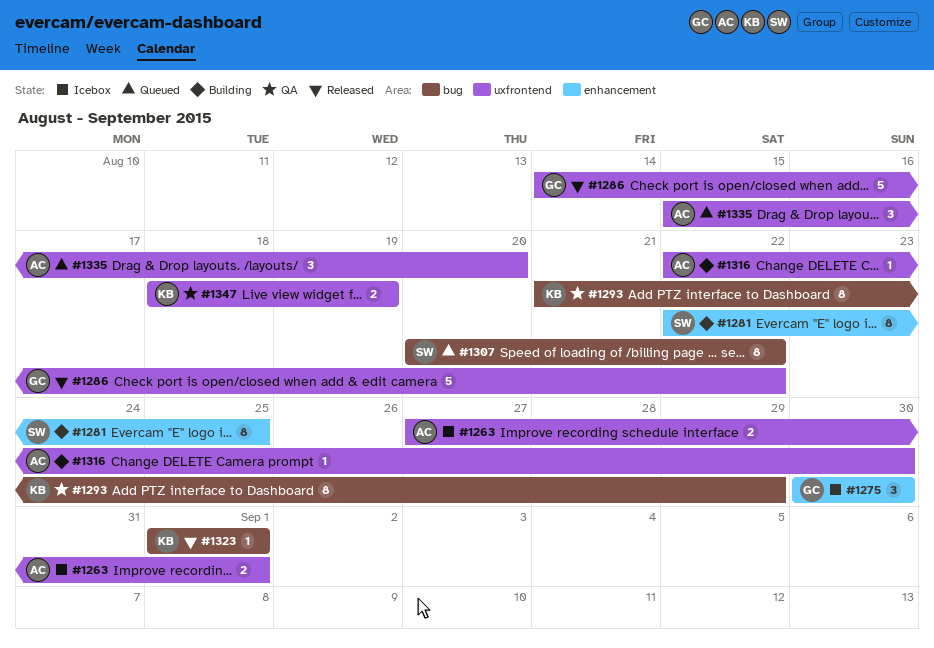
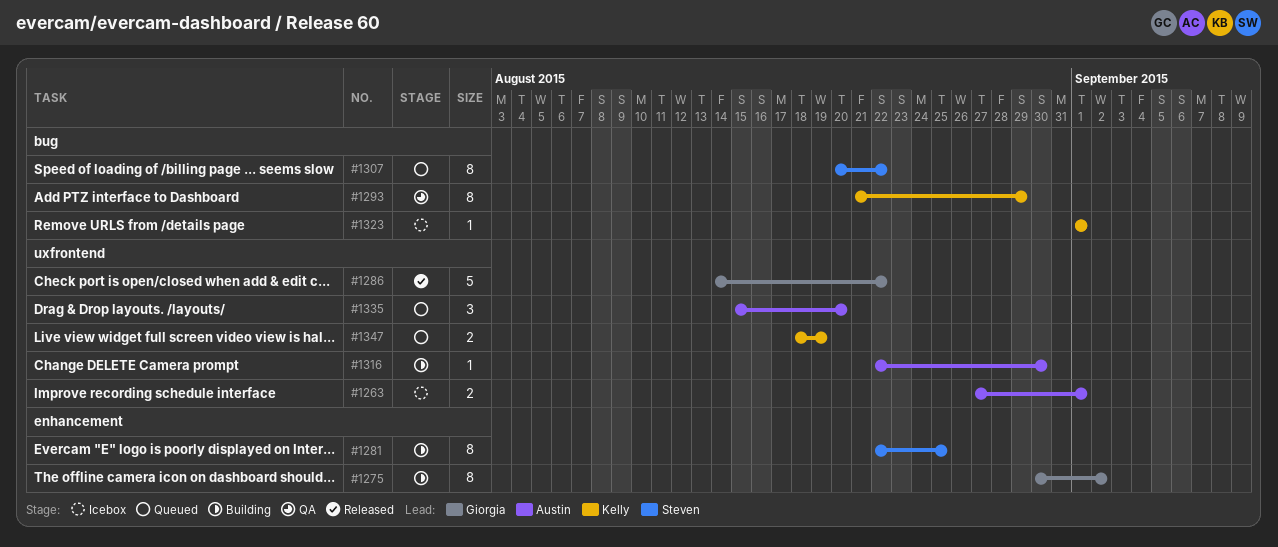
#1275, status: Icebox -> Building
#1275, estimate: 3 -> 8
#1275, due: Aug 30 -> Sep 2
#1323, status: Released -> Icebox
#1347, status: QA -> Queued

